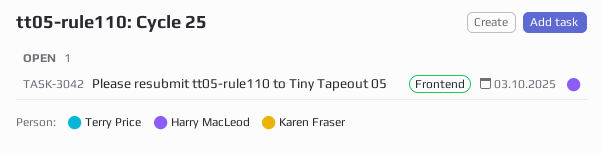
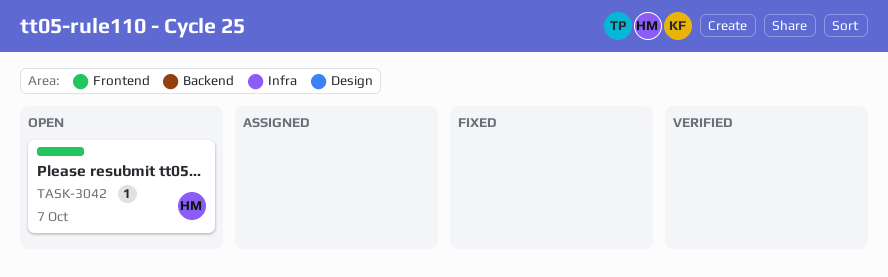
TASK-3042, due: Oct 3 -> Oct 7

